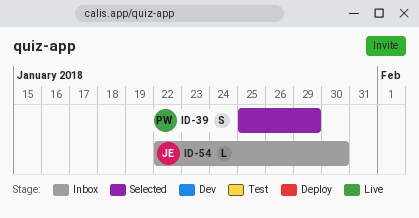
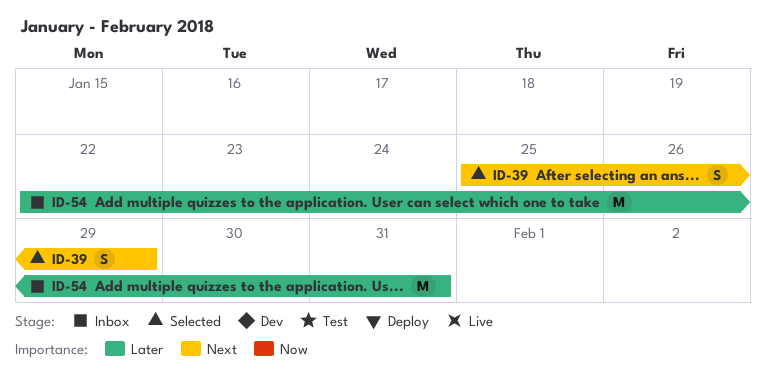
ID-54, estimate: L -> M
ID-54, due: Jan 30 -> Jan 31

